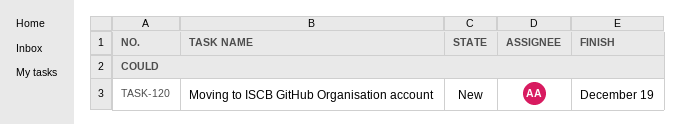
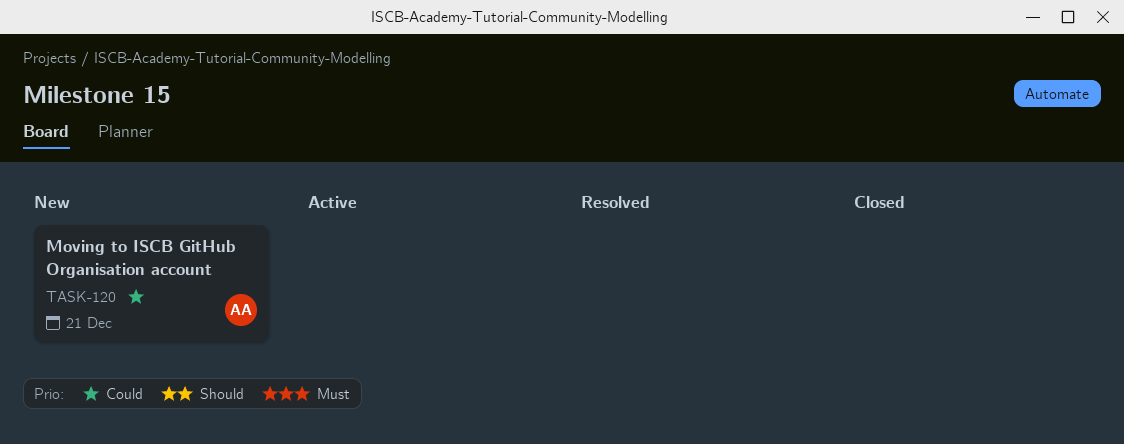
TASK-120, due: Dec 19 -> Dec 21

